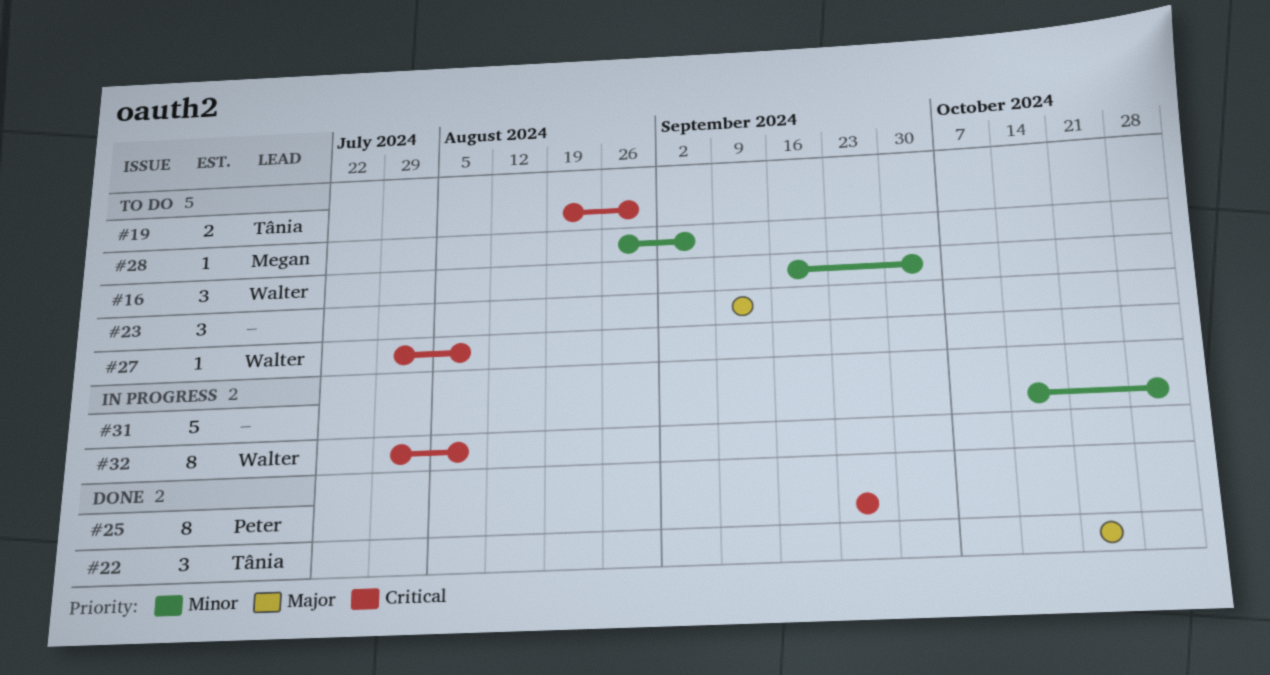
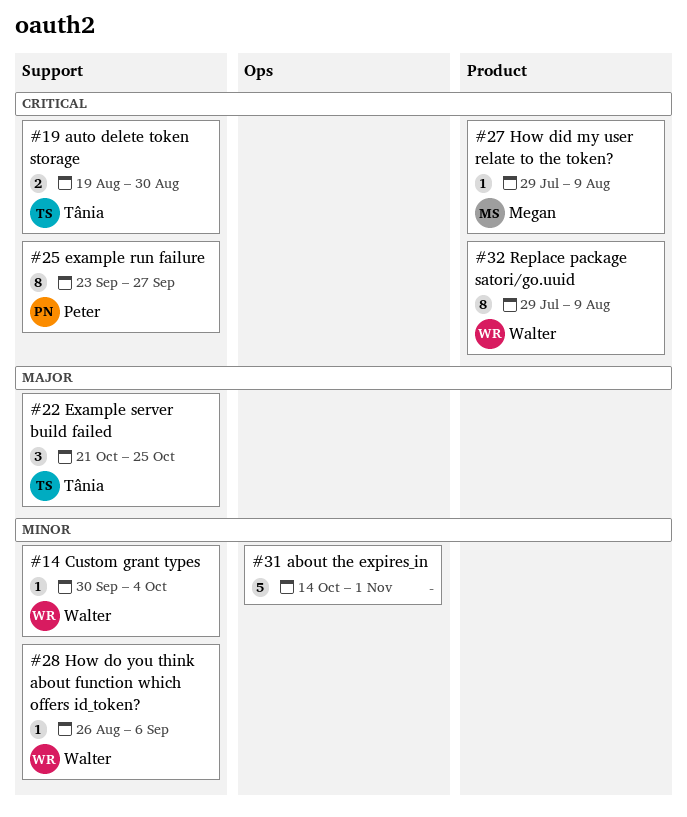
#14: none -> present
#16: present -> none
#23: present -> none
#27, owner: Walter -> Megan
#28, owner: Megan -> Walter

